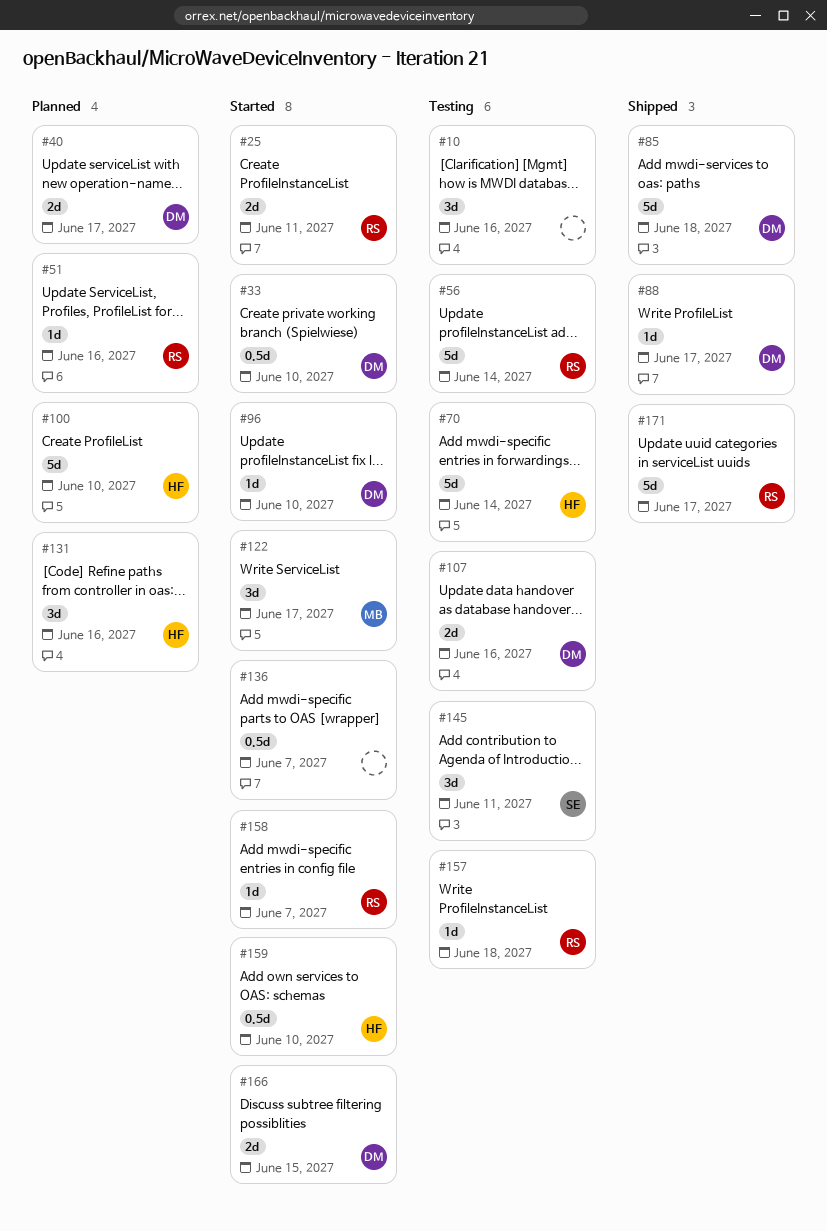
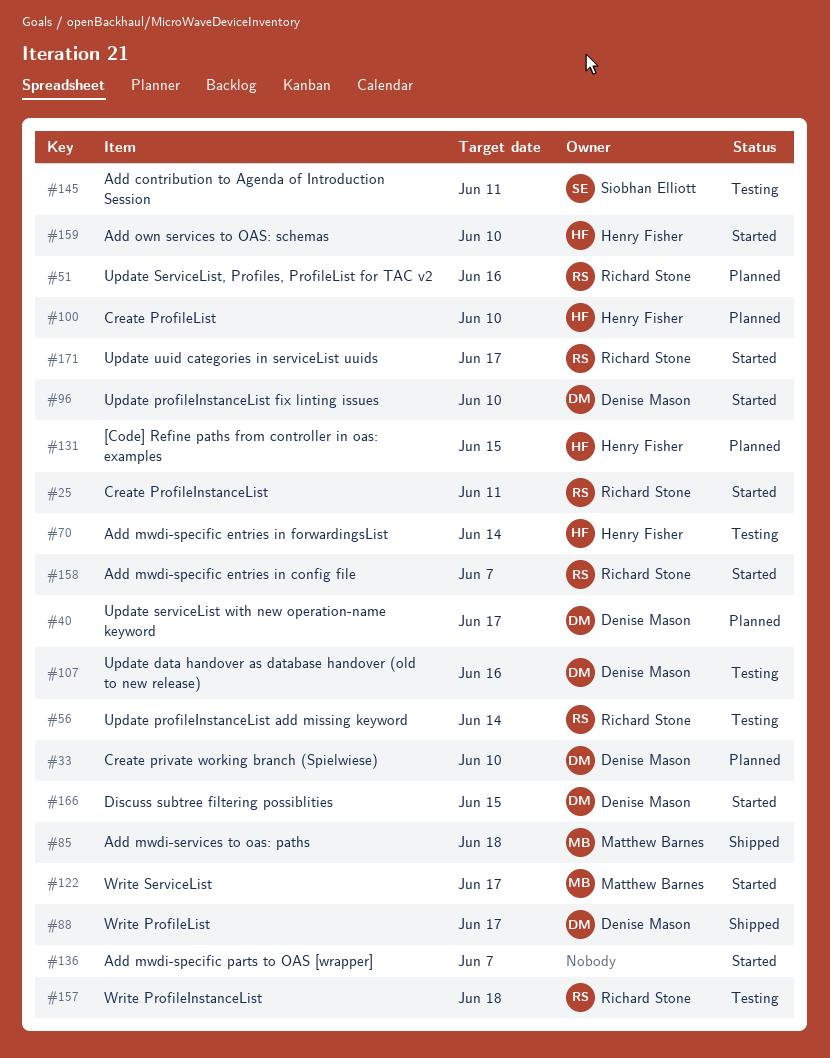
#10: present -> none
#33, status: Started -> Planned
#85, owner: Denise Mason -> Matthew Barnes
#131, due: Jun 16 -> Jun 15
#171, status: Shipped -> Started

